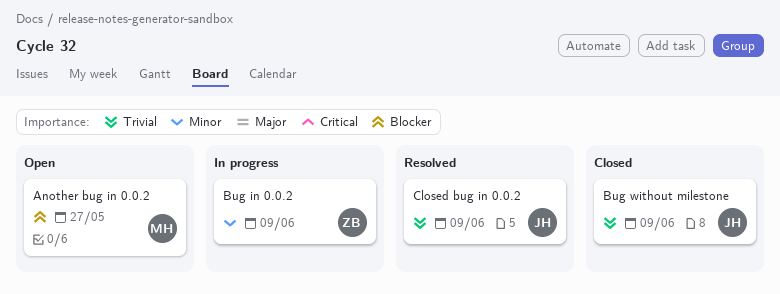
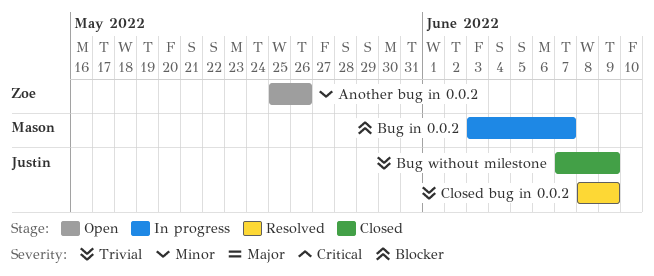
Another bug in 0.0.2, owner: Mason -> Zoe
Another bug in 0.0.2, priority: Blocker -> Minor
Another bug in 0.0.2, due: May 27 -> May 26
Bug in 0.0.2, owner: Zoe -> Mason
Bug in 0.0.2, priority: Minor -> Blocker
Bug in 0.0.2, due: Jun 9 -> Jun 7

